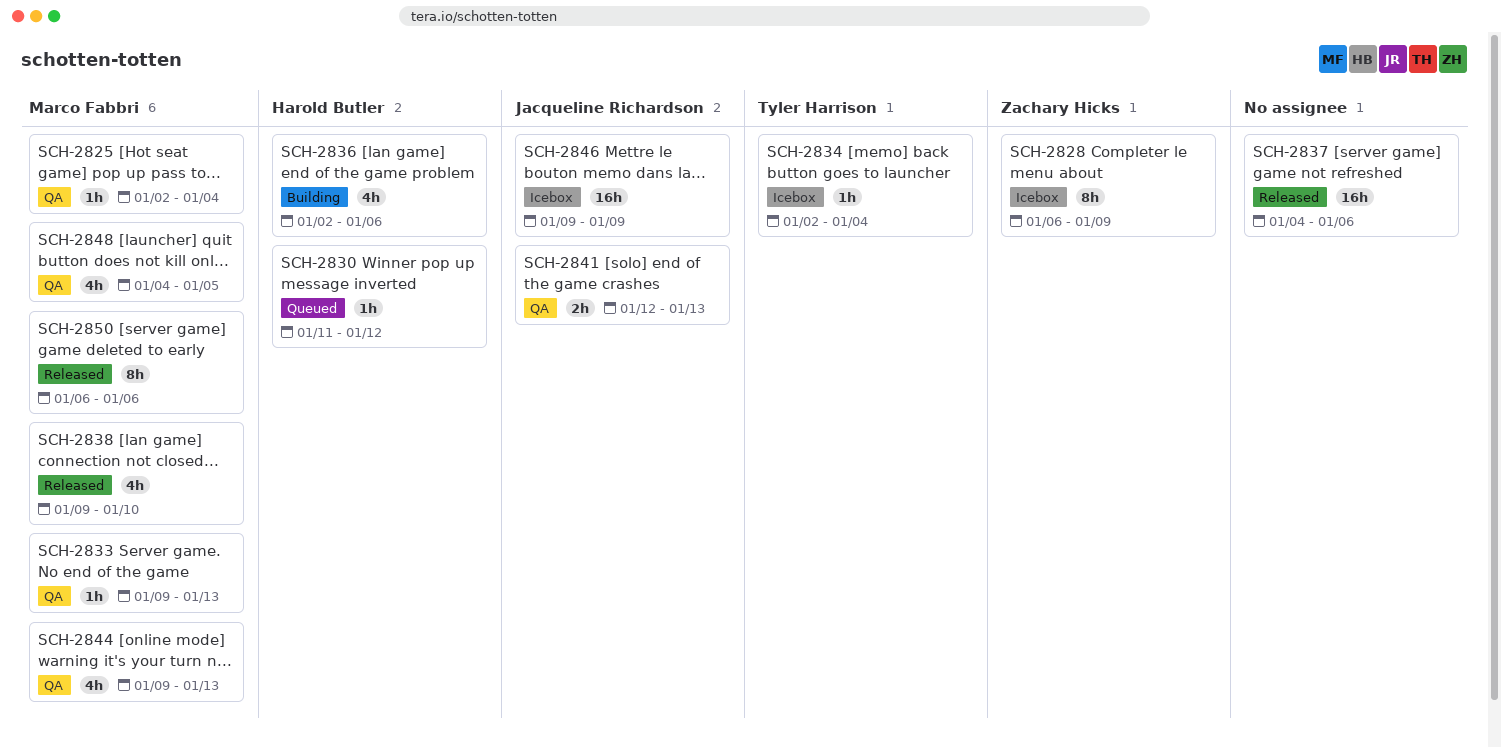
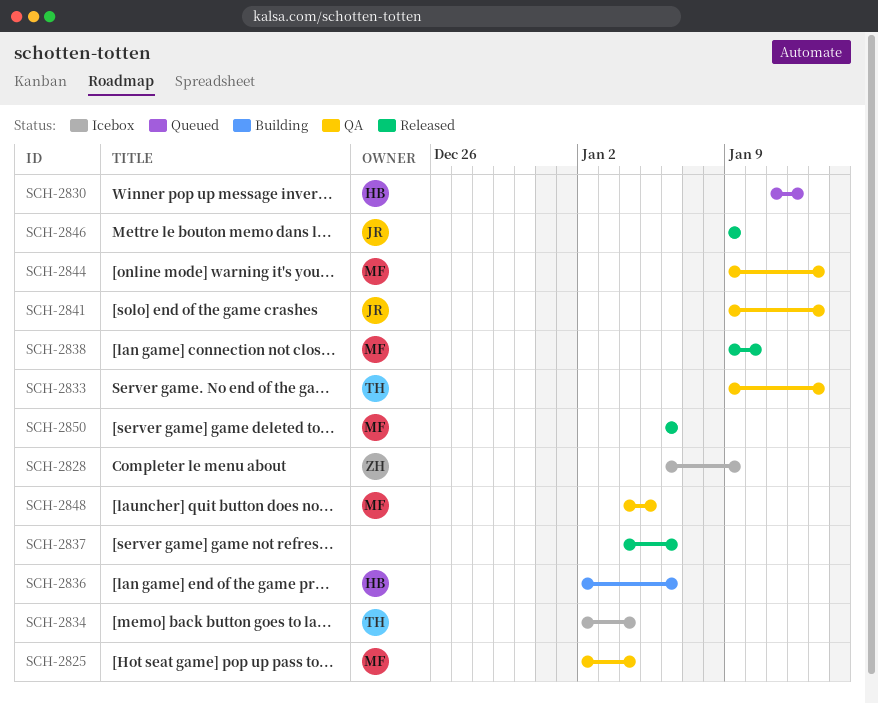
SCH-2833, owner: Marco Fabbri -> Tyler Harrison
SCH-2841, start: Jan 12 -> Jan 9
SCH-2846, status: Icebox -> Released

